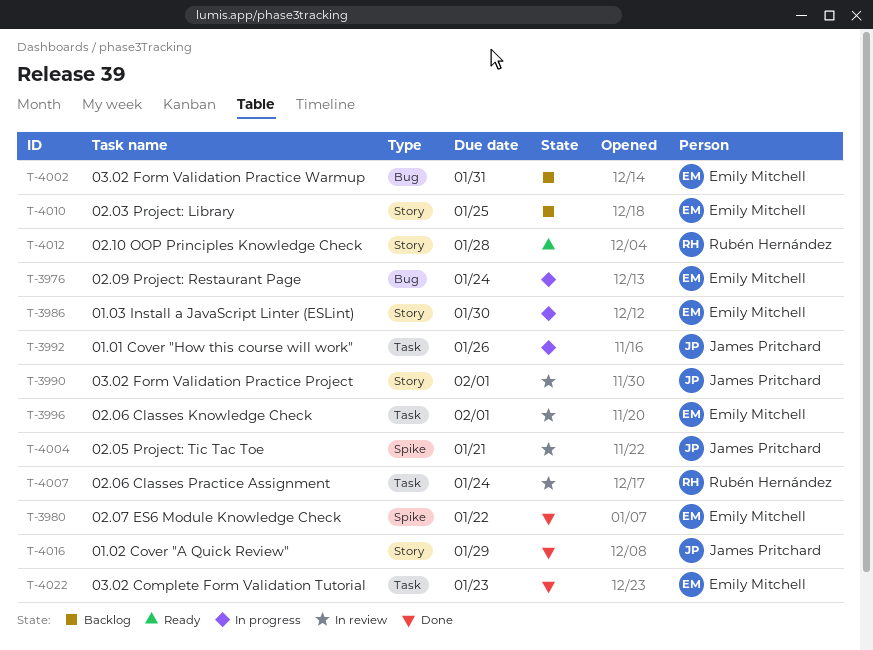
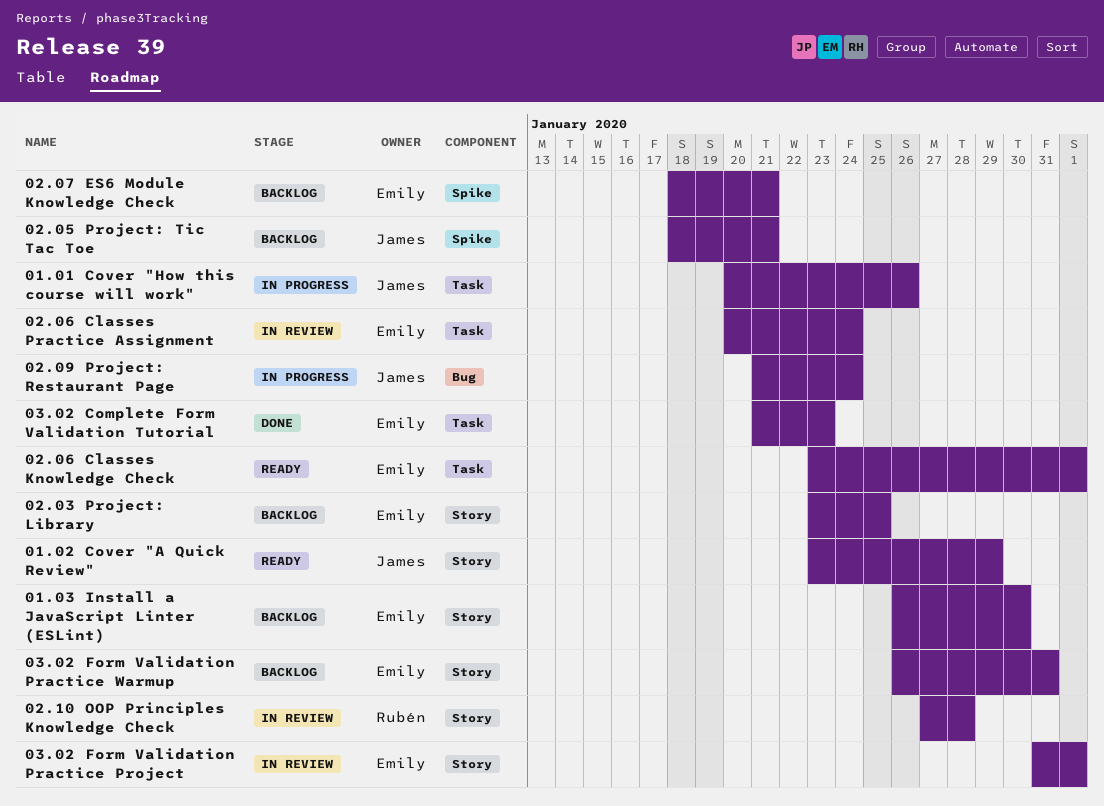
01.02 Cover "A Quick Review", status: Done -> Ready
01.03 Install a JavaScript Linter (ESLint), status: In progress -> Backlog
02.05 Project: Tic Tac Toe, status: In review -> Backlog
02.06 Classes Knowledge Check, status: In review -> Ready
02.06 Classes Practice Assignment, owner: Rubén Hernández -> Emily Mitchell
02.07 ES6 Module Knowledge Check, status: Done -> Backlog
02.07 ES6 Module Knowledge Check, due: Jan 22 -> Jan 21
02.09 Project: Restaurant Page, owner: Emily Mitchell -> James Pritchard
02.10 OOP Principles Knowledge Check, status: Ready -> In review
03.02 Form Validation Practice Project, owner: James Pritchard -> Emily Mitchell
03.02 Form Validation Practice Warmup, label: Bug -> Story

